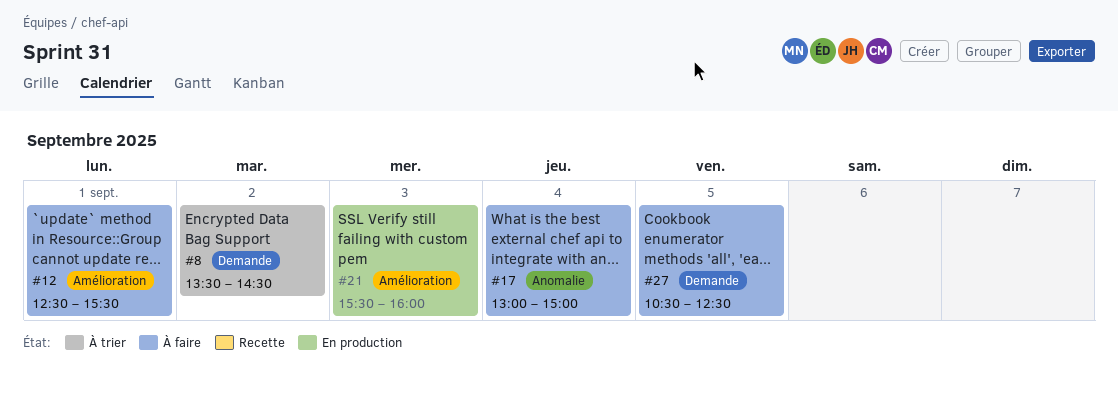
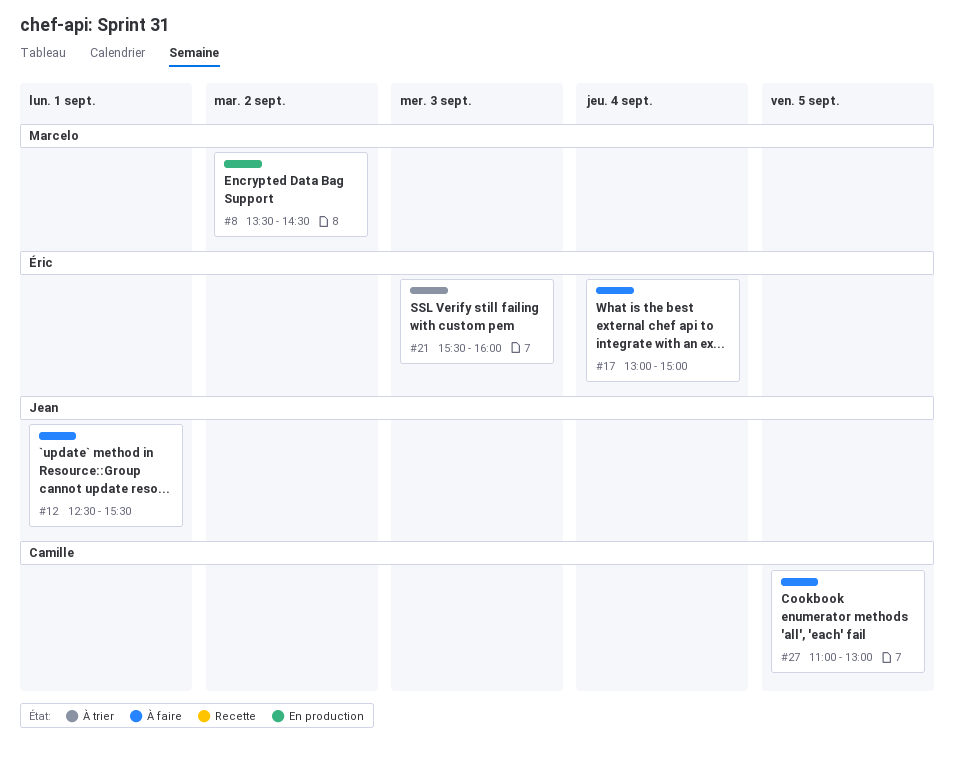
#8, status: À trier -> En production
#21, status: En production -> À trier
#27, begins: 10:30 -> 11:00
#27, ends: 12:30 -> 13:00

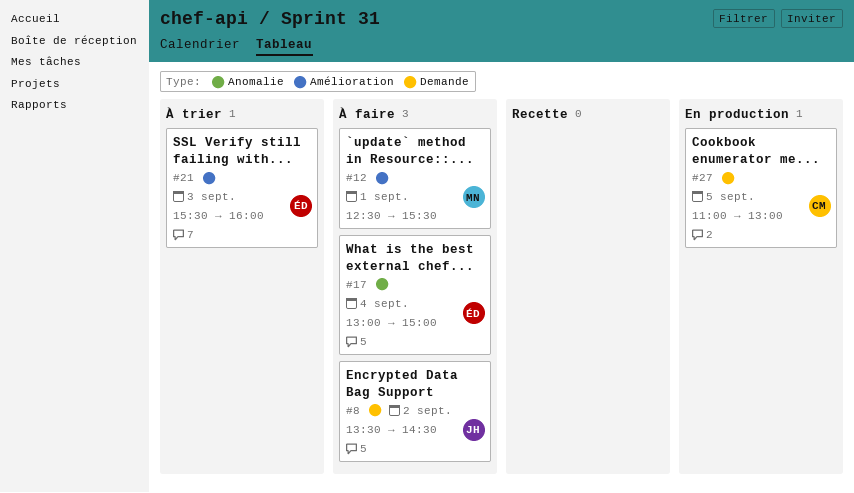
#8, status: En production -> À faire
#8, owner: Marcelo -> Jean
#12, owner: Jean -> Marcelo
#27, status: À faire -> En production

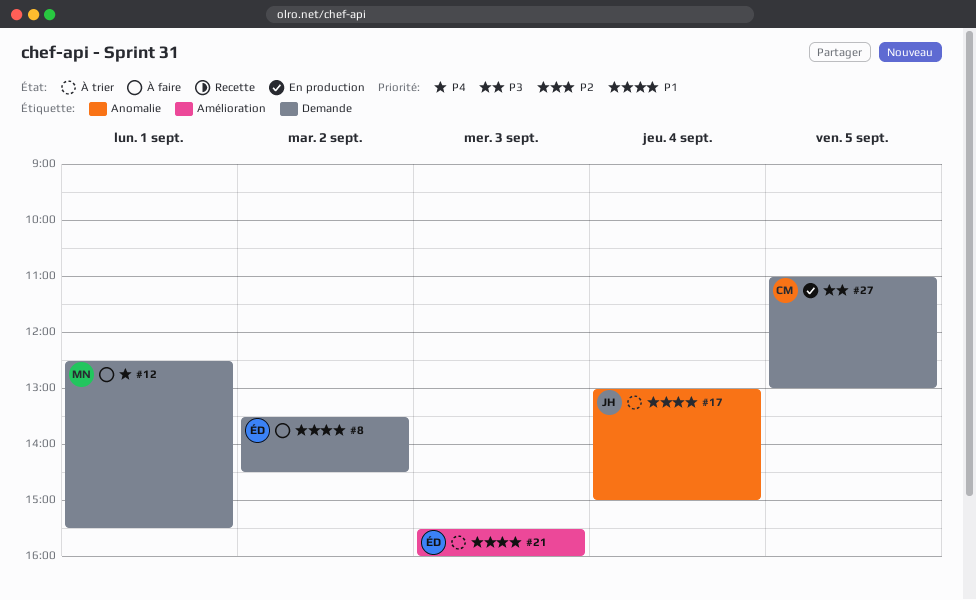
#8, owner: JH -> ÉD
#12, label: Amélioration -> Demande
#17, status: À faire -> À trier
#17, owner: ÉD -> JH

